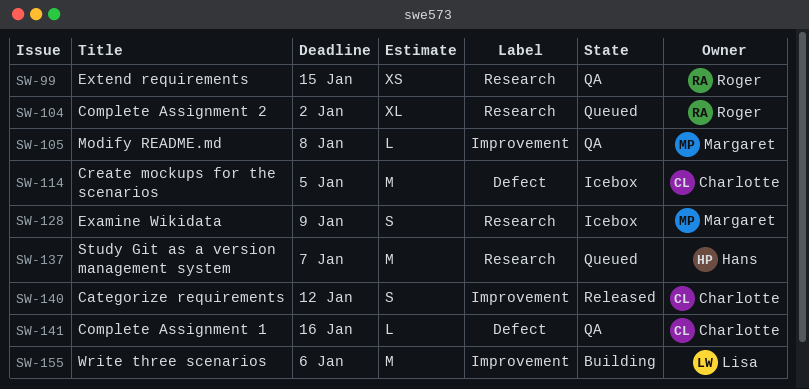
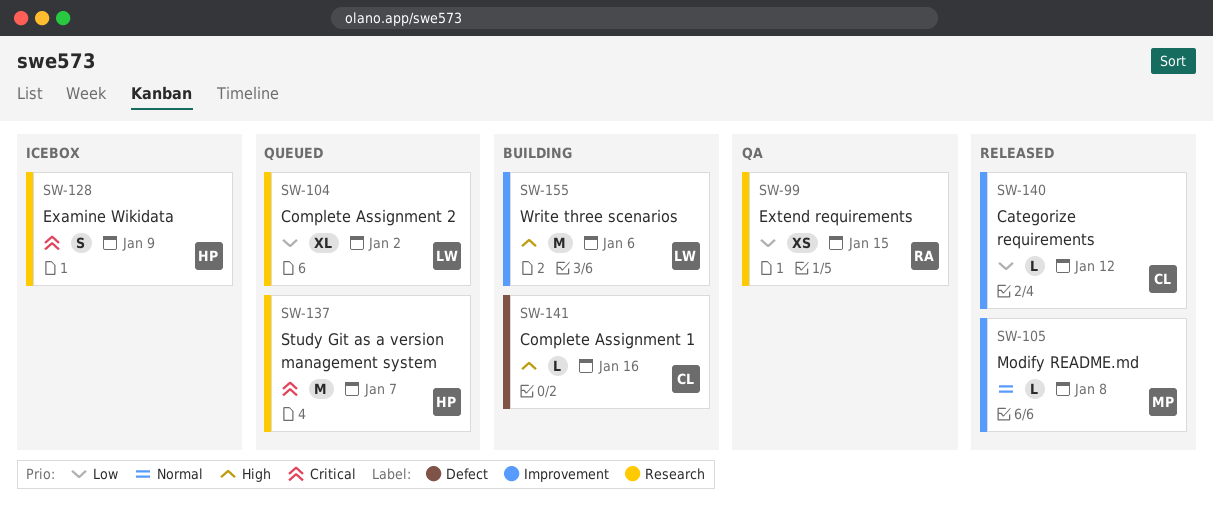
SW-104, owner: Roger -> Lisa
SW-105, status: QA -> Released
SW-114: present -> none
SW-128, owner: Margaret -> Hans
SW-140, estimate: S -> L
SW-141, status: QA -> Building

